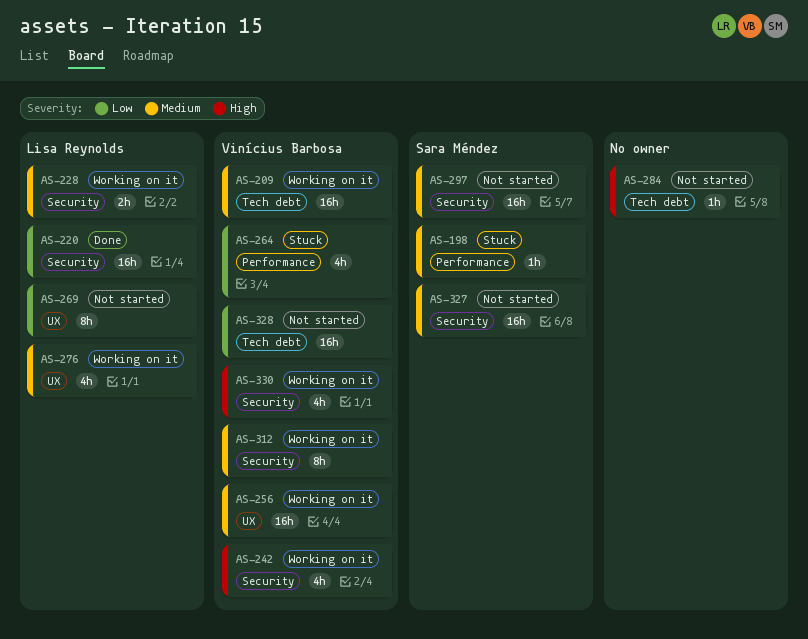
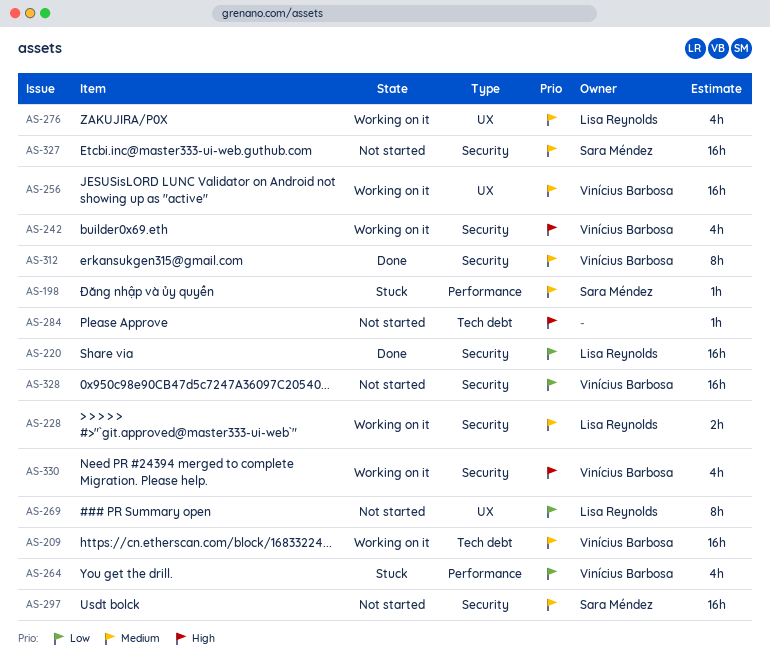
AS-312, status: Working on it -> Done
AS-328, label: Tech debt -> Security

